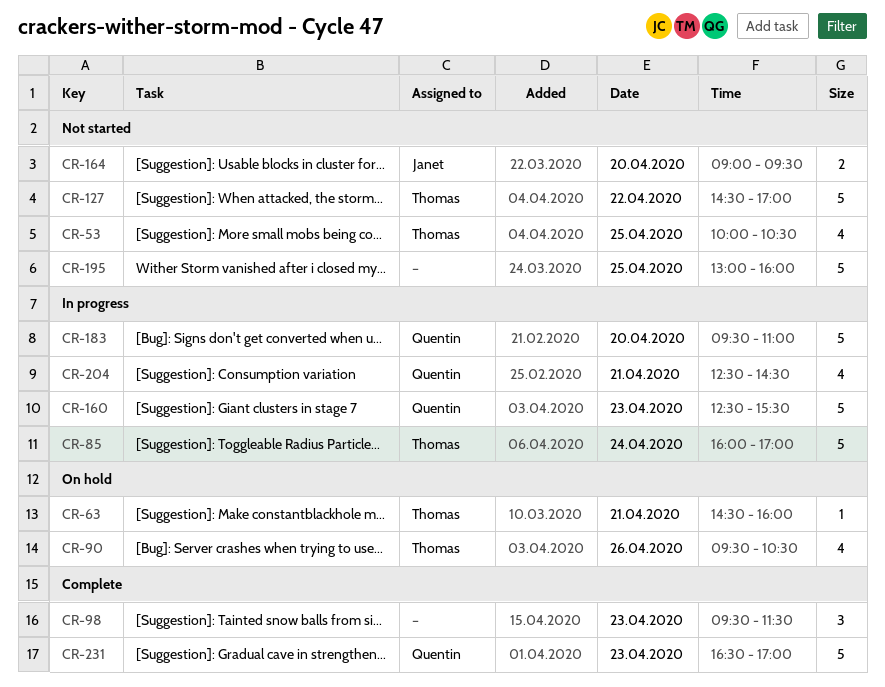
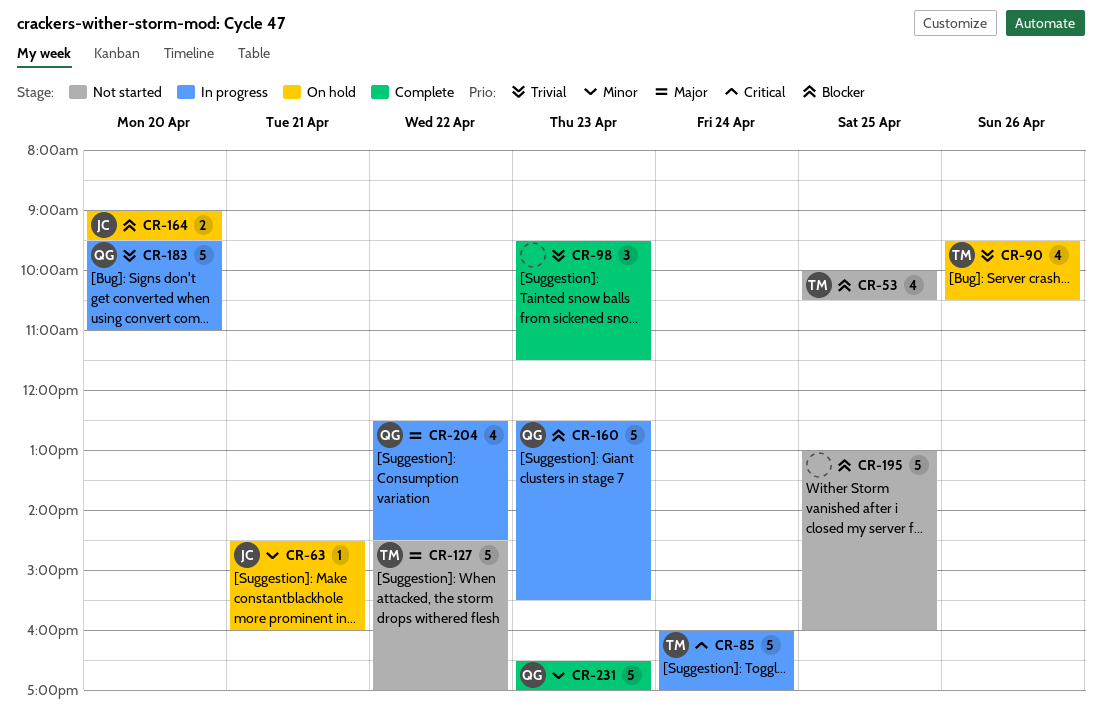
CR-63, owner: Thomas -> Janet
CR-164, status: Not started -> On hold
CR-204, day: Apr 21 -> Apr 22

